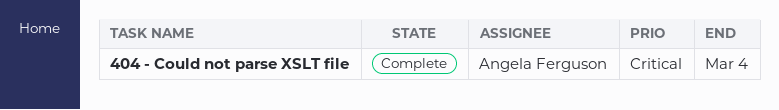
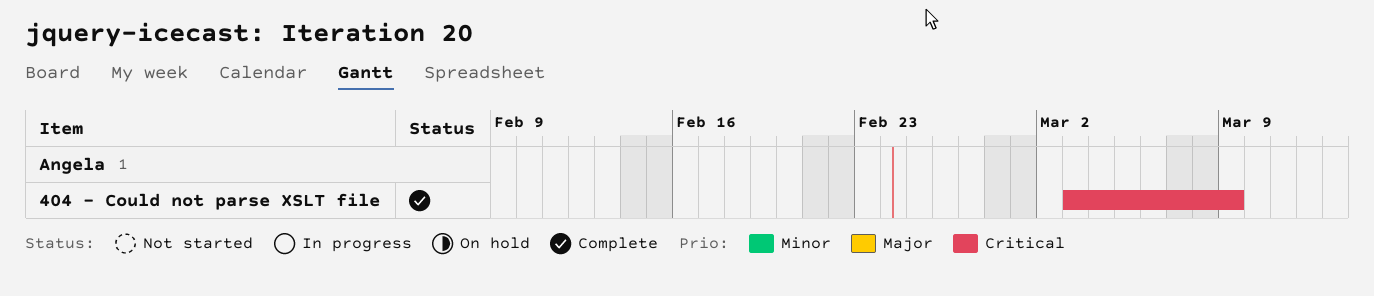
404 - Could not parse XSLT file, due: Mar 4 -> Mar 9

